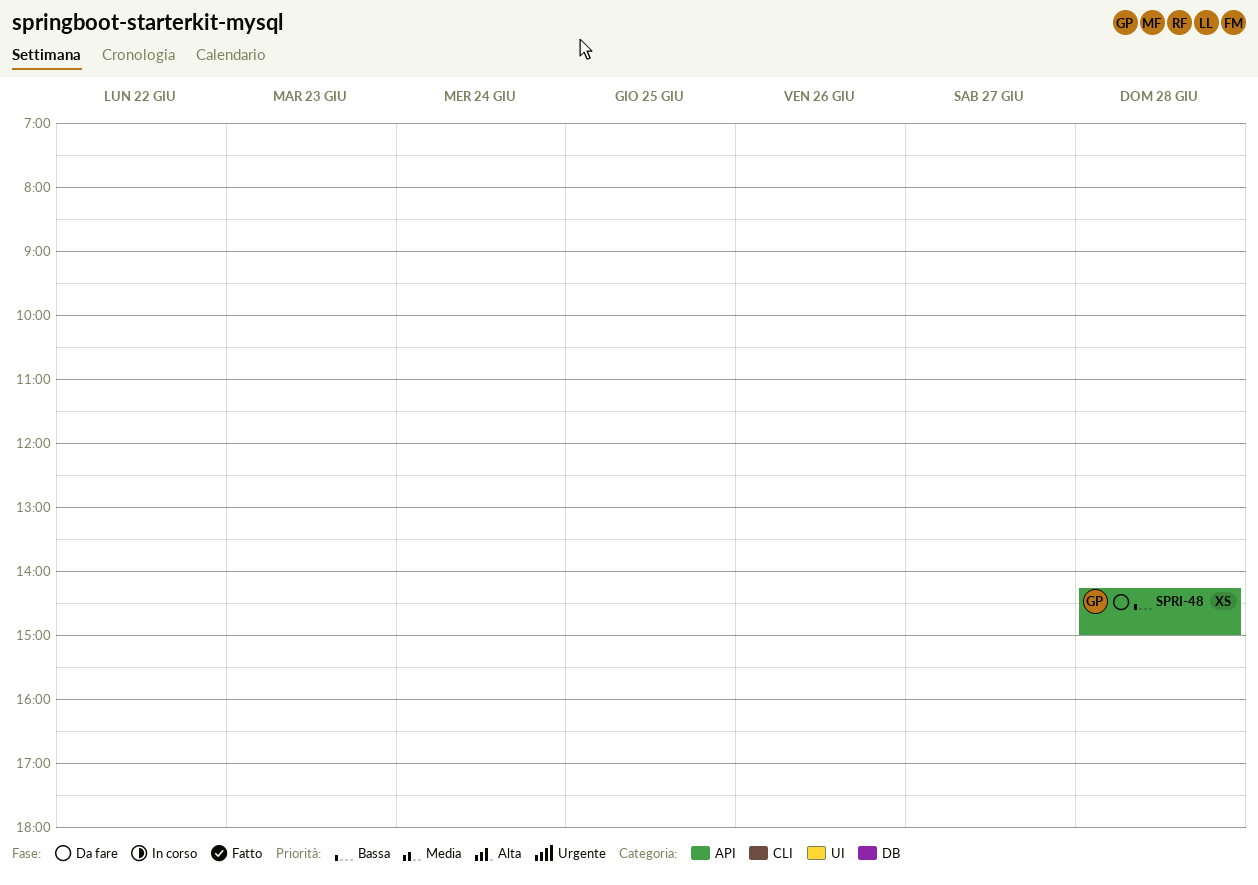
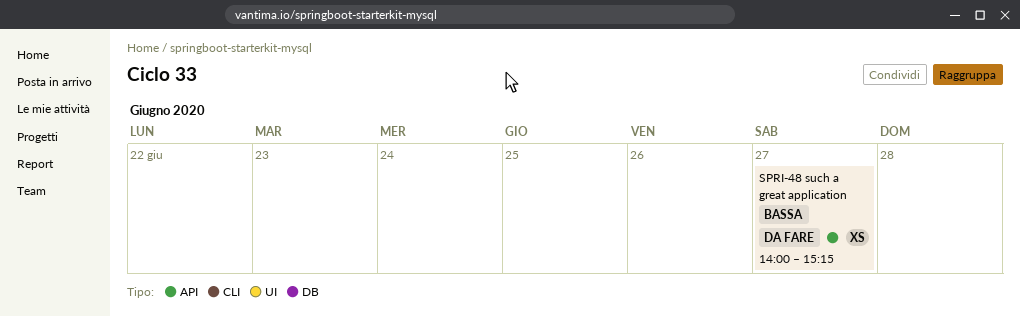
SPRI-48, day: Jun 28 -> Jun 27
SPRI-48, begins: 14:15 -> 14:00
SPRI-48, ends: 15:00 -> 15:15

